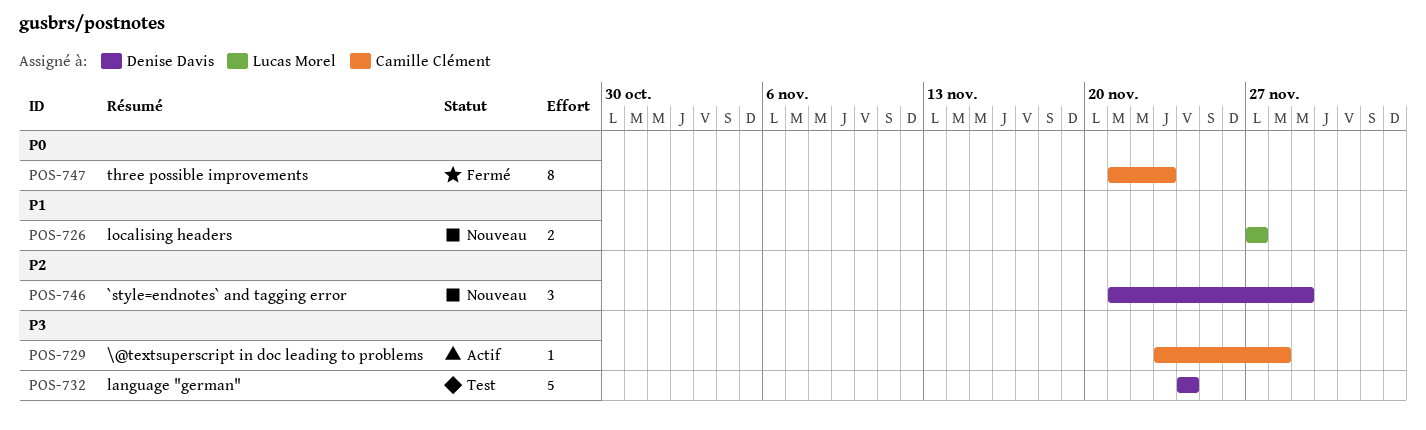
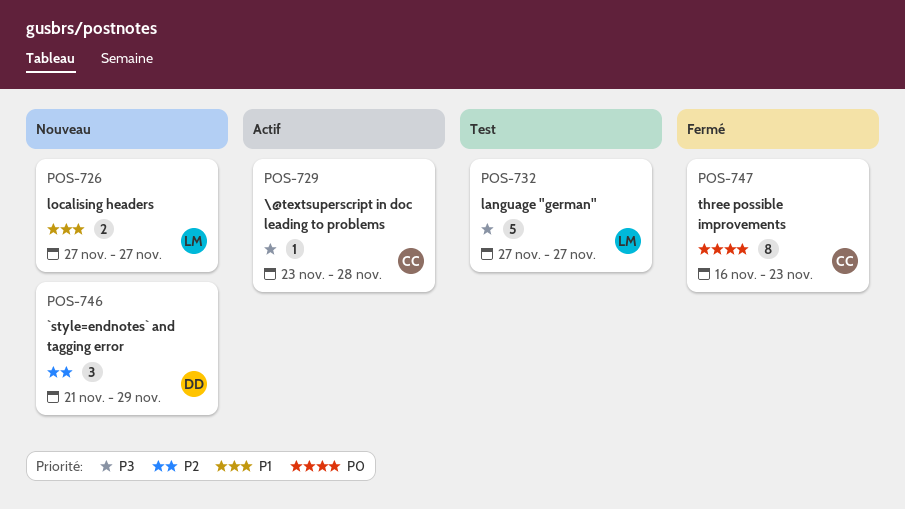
POS-732, owner: Denise Davis -> Lucas Morel
POS-732, start: Nov 24 -> Nov 27
POS-732, due: Nov 24 -> Nov 27
POS-747, start: Nov 21 -> Nov 16

